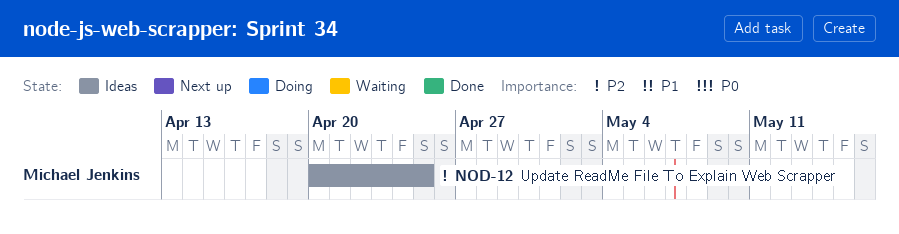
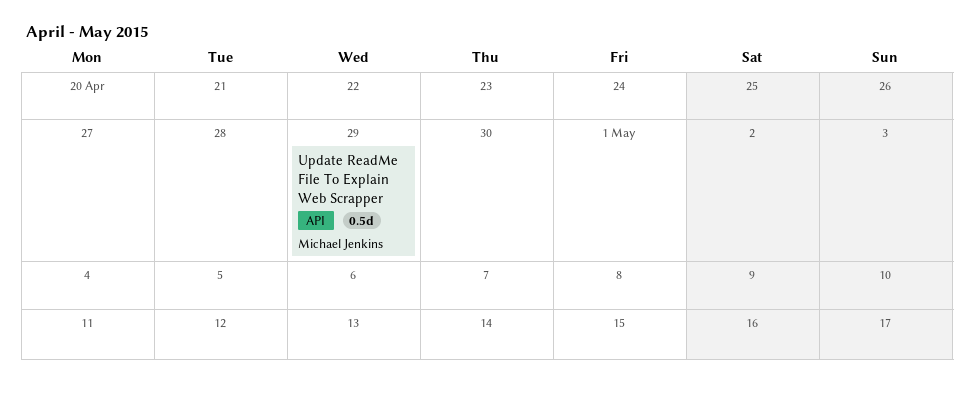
Update ReadMe File To Explain Web Scrapper, due: Apr 25 -> Apr 29

